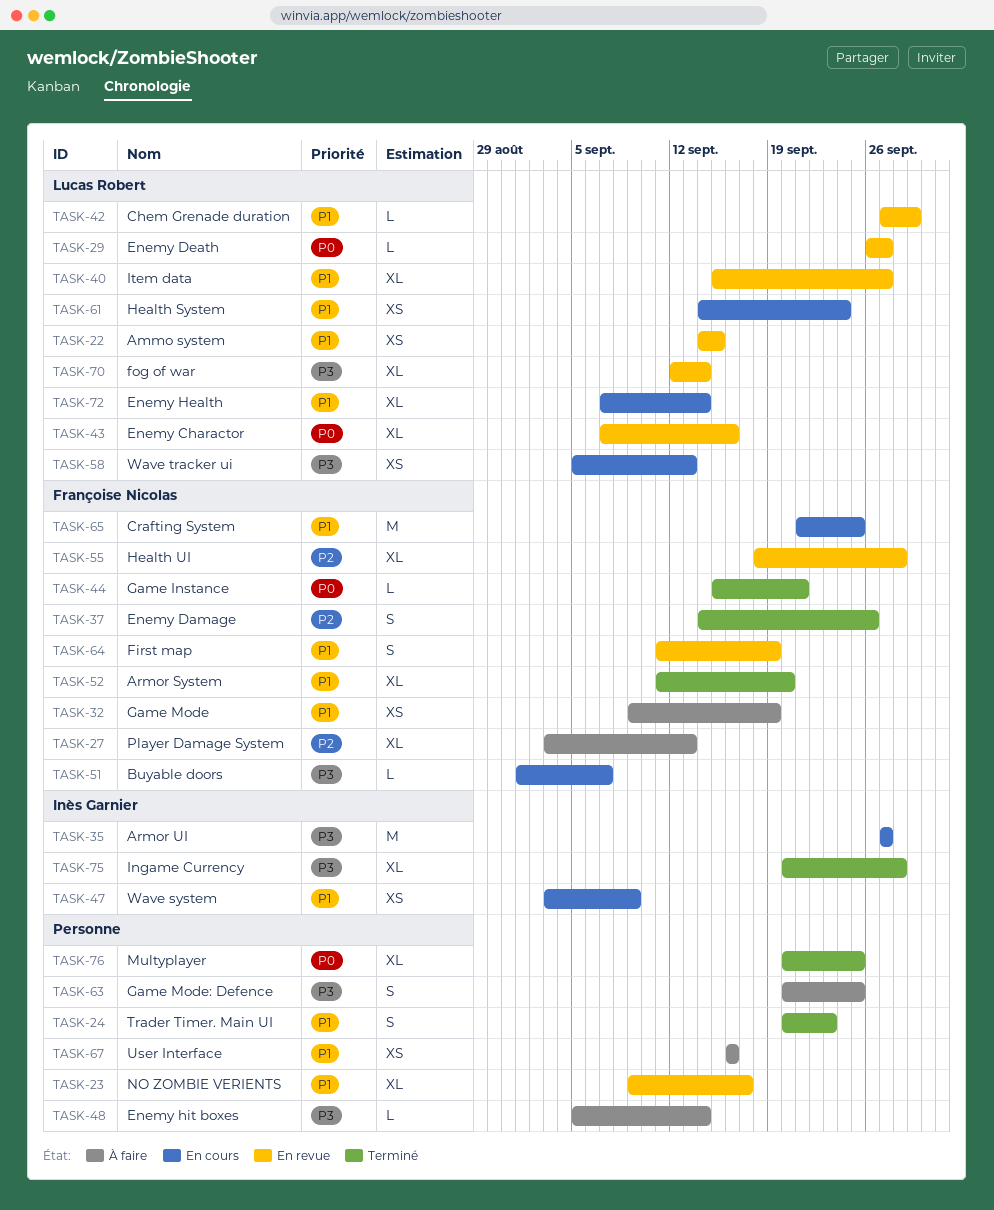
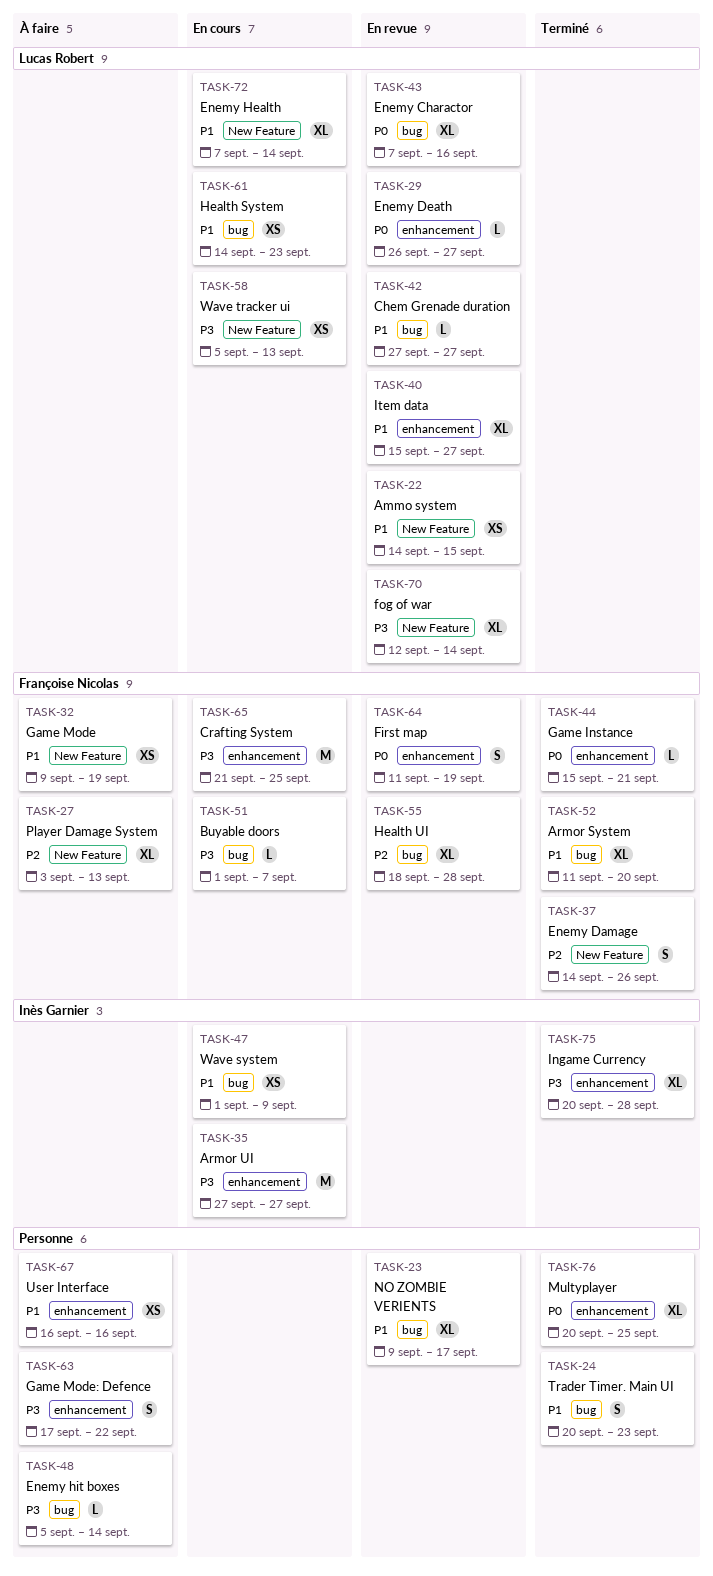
TASK-42, due: Sep 29 -> Sep 27
TASK-47, start: Sep 3 -> Sep 1
TASK-61, due: Sep 24 -> Sep 23
TASK-63, start: Sep 20 -> Sep 17
TASK-63, due: Sep 25 -> Sep 22
TASK-64, priority: P1 -> P0
TASK-65, priority: P1 -> P3

